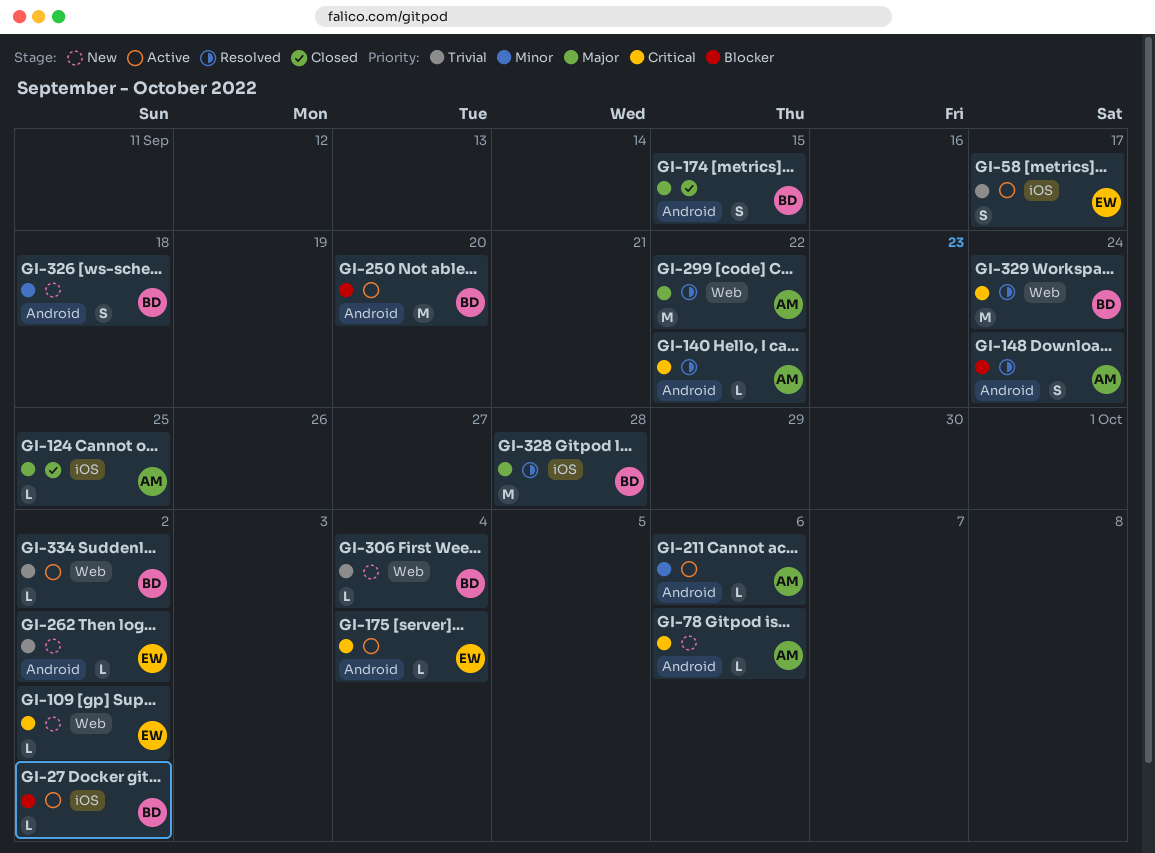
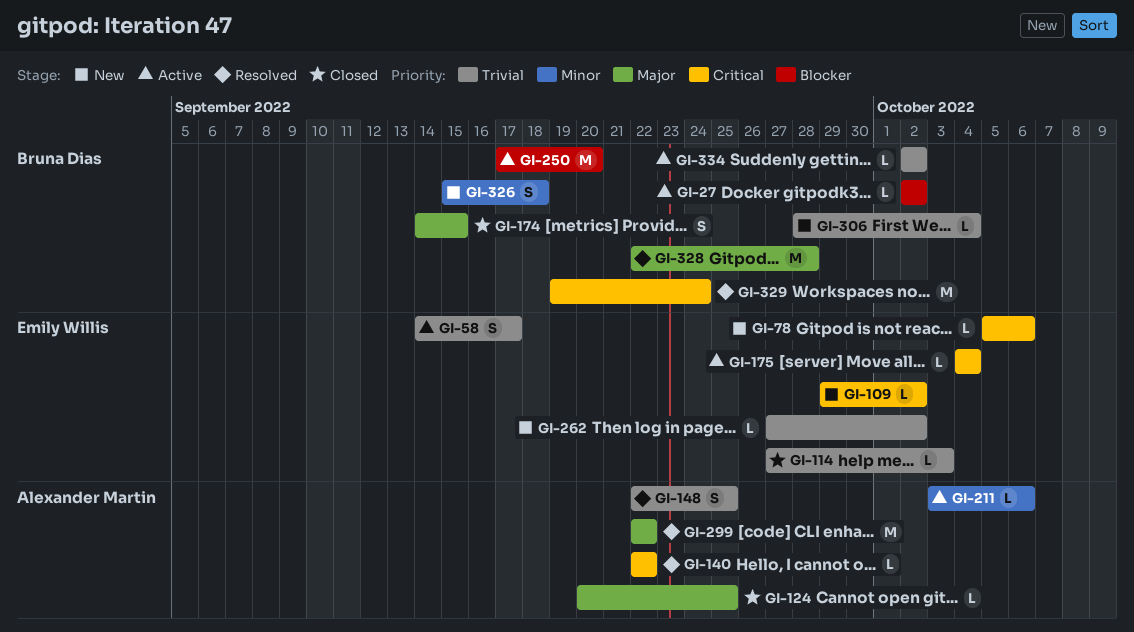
GI-78, owner: Alexander Martin -> Emily Willis
GI-114: none -> present
GI-148, priority: Blocker -> Trivial
GI-148, due: Sep 24 -> Sep 25

